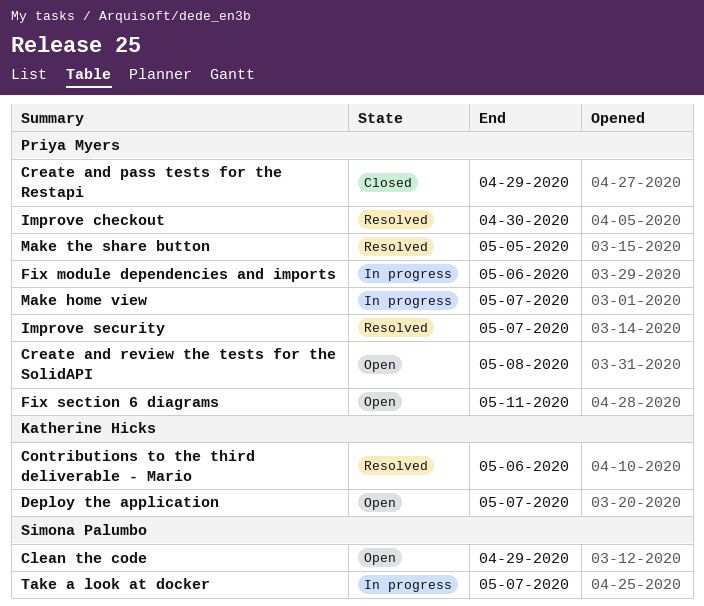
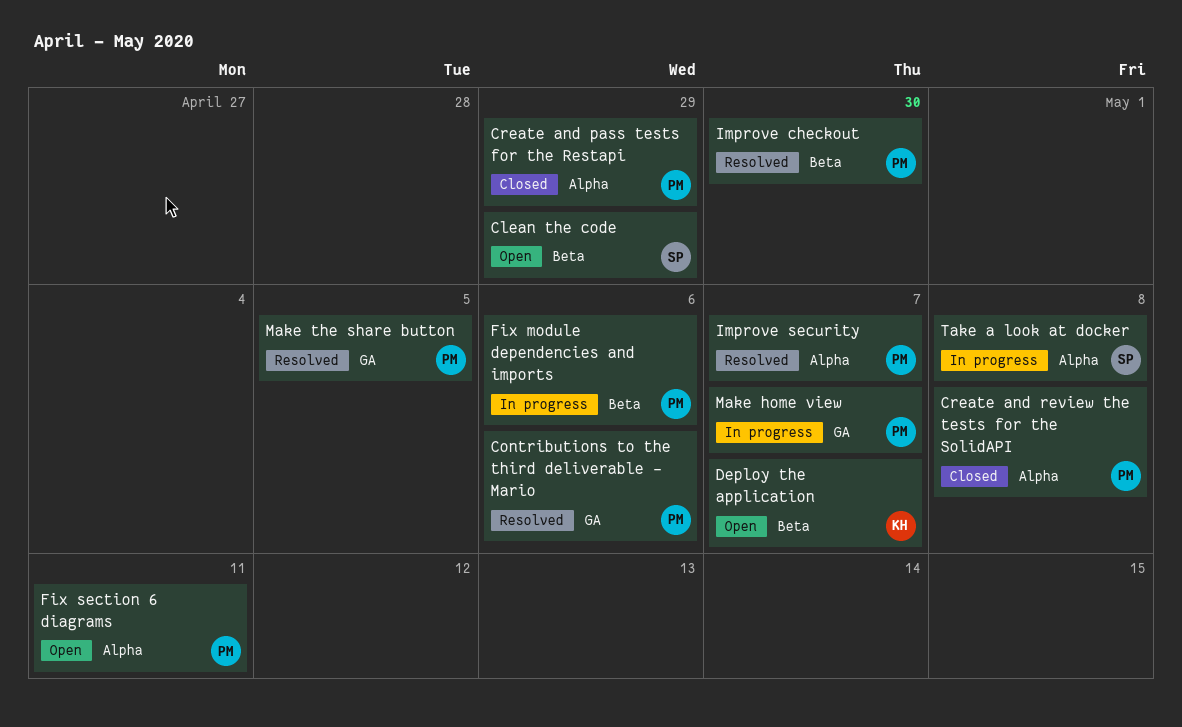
Contributions to the third deliverable - Mario, owner: Katherine Hicks -> Priya Myers
Create and review the tests for the SolidAPI, status: Open -> Closed
Take a look at docker, due: May 7 -> May 8

